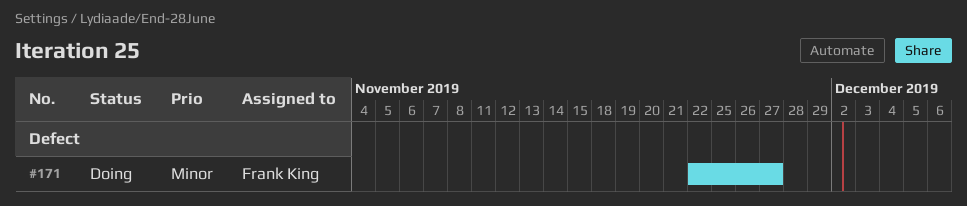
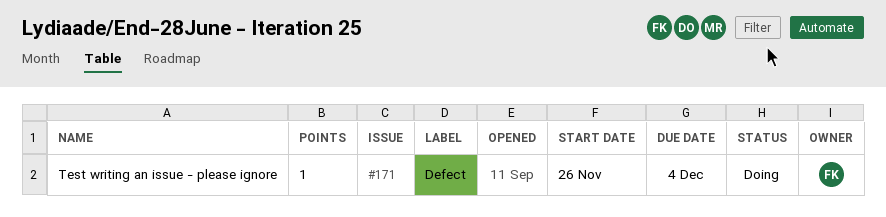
#171, start: Nov 22 -> Nov 26
#171, due: Nov 27 -> Dec 4

